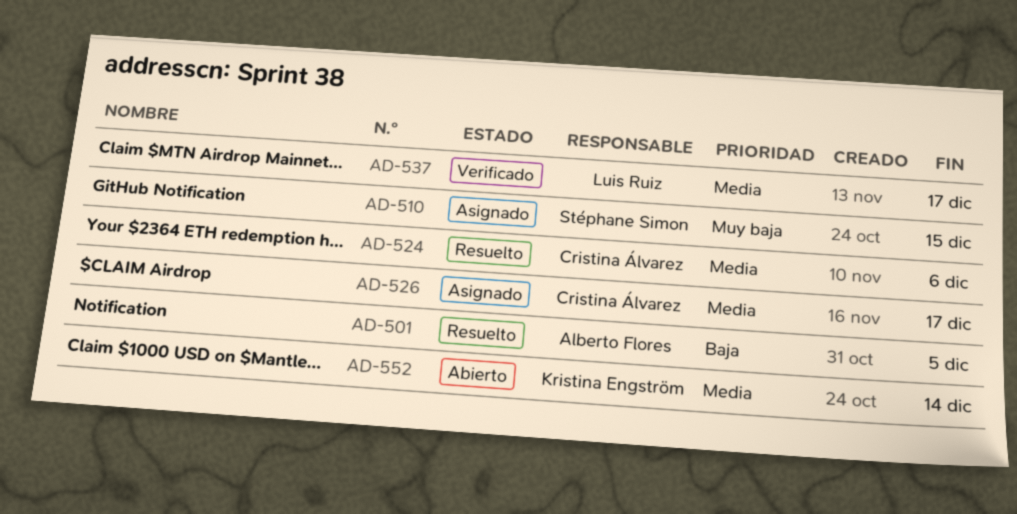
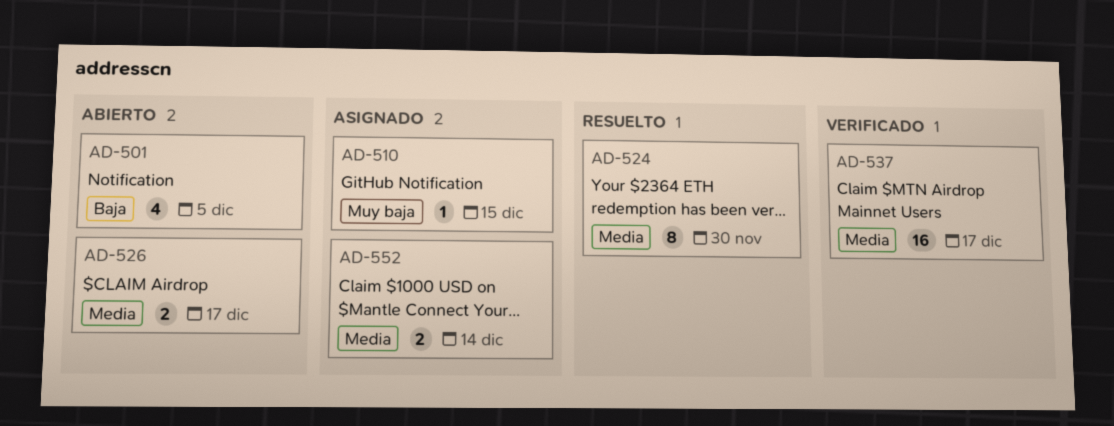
AD-501, status: Resuelto -> Abierto
AD-524, due: Dec 6 -> Nov 30
AD-526, status: Asignado -> Abierto
AD-552, status: Abierto -> Asignado

